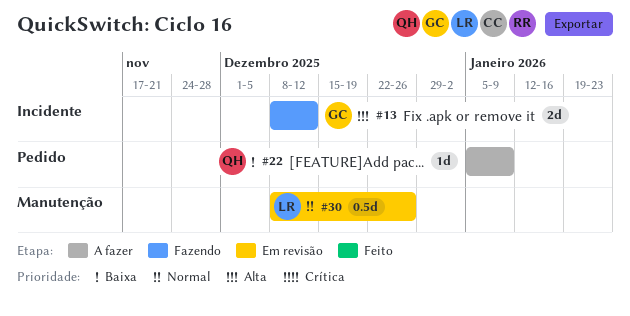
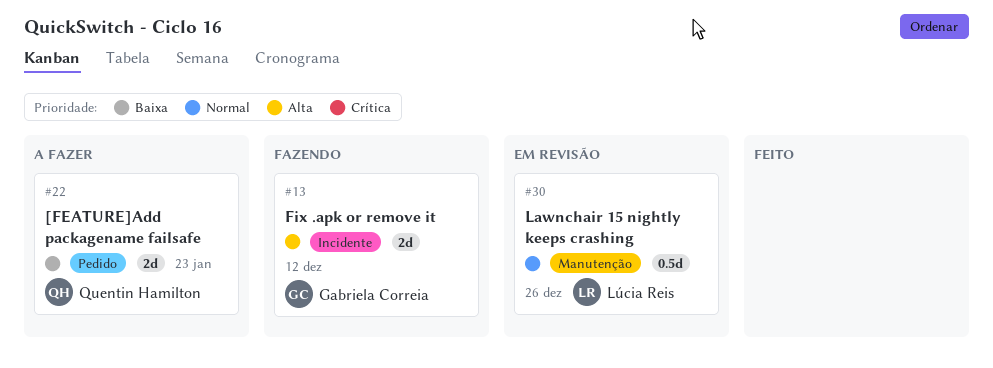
#22, estimate: 1d -> 2d
#22, due: Jan 9 -> Jan 23

